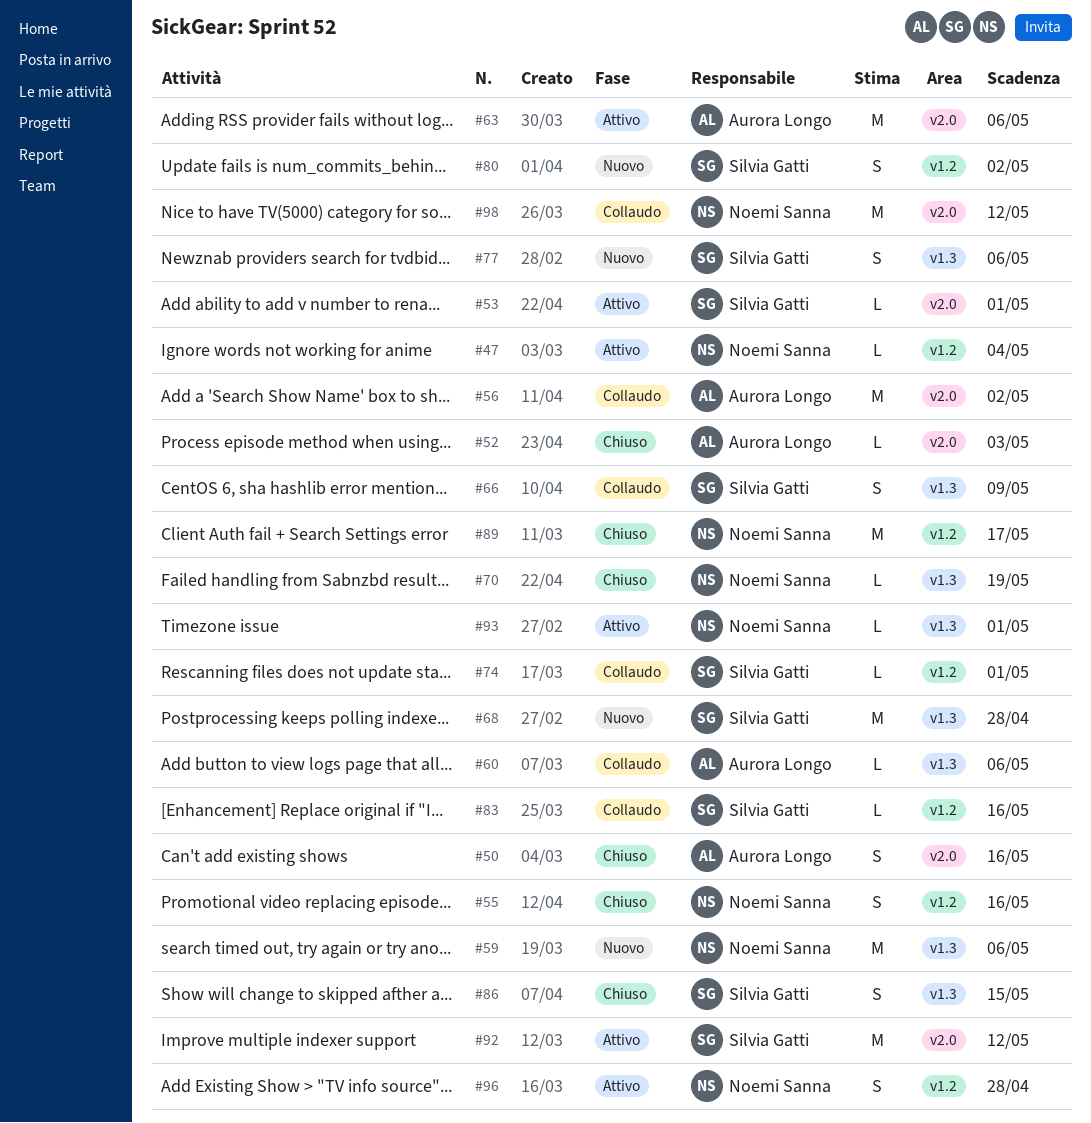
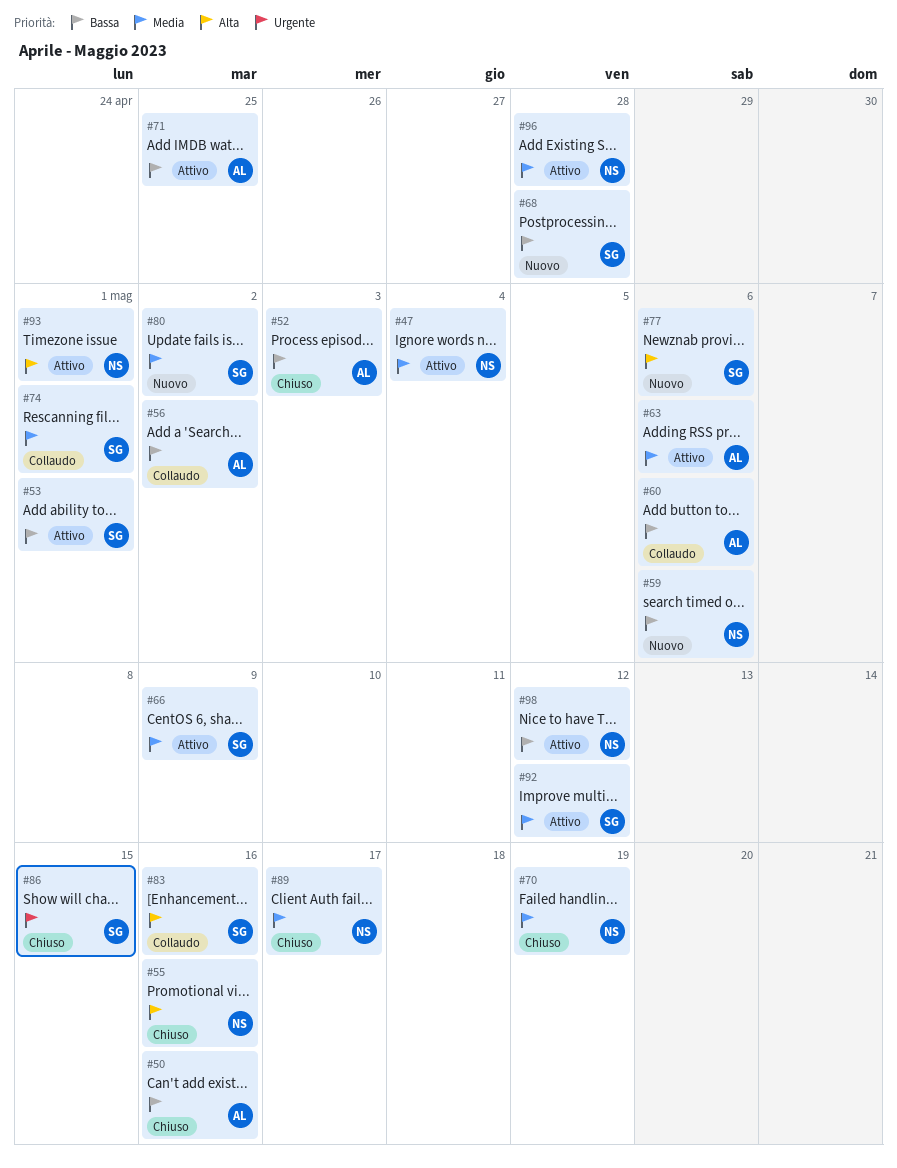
#66, status: Collaudo -> Attivo
#71: none -> present
#98, status: Collaudo -> Attivo

